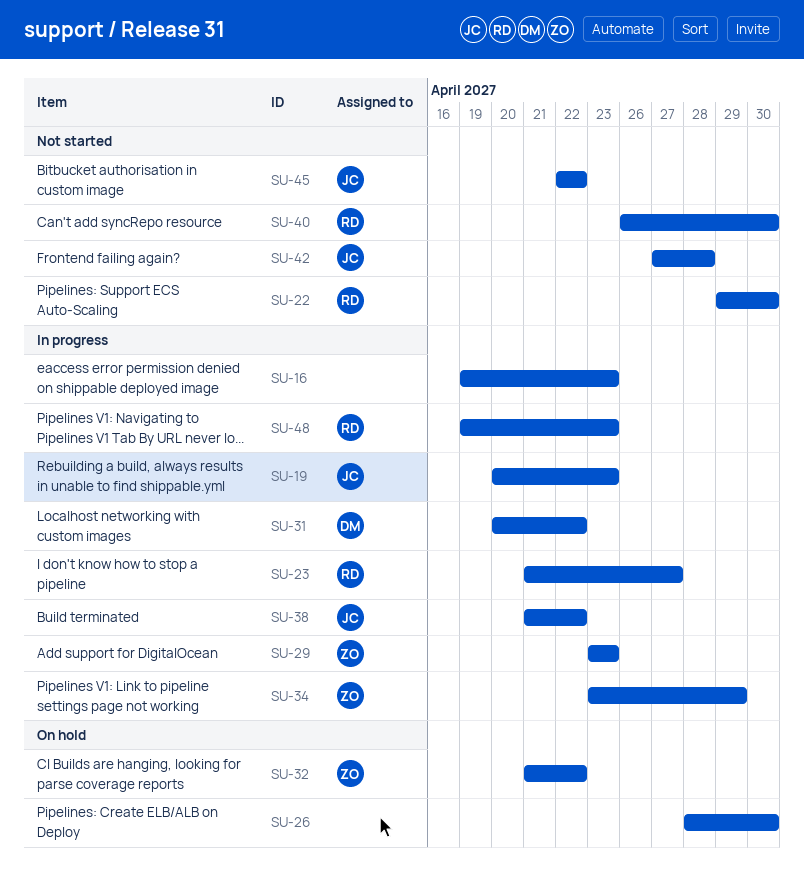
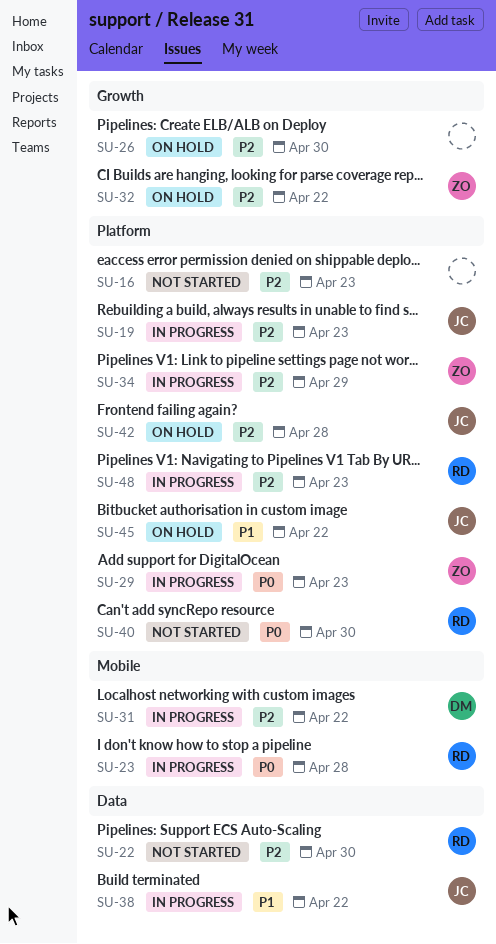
SU-16, status: In progress -> Not started
SU-23, due: Apr 27 -> Apr 28
SU-42, status: Not started -> On hold
SU-45, status: Not started -> On hold

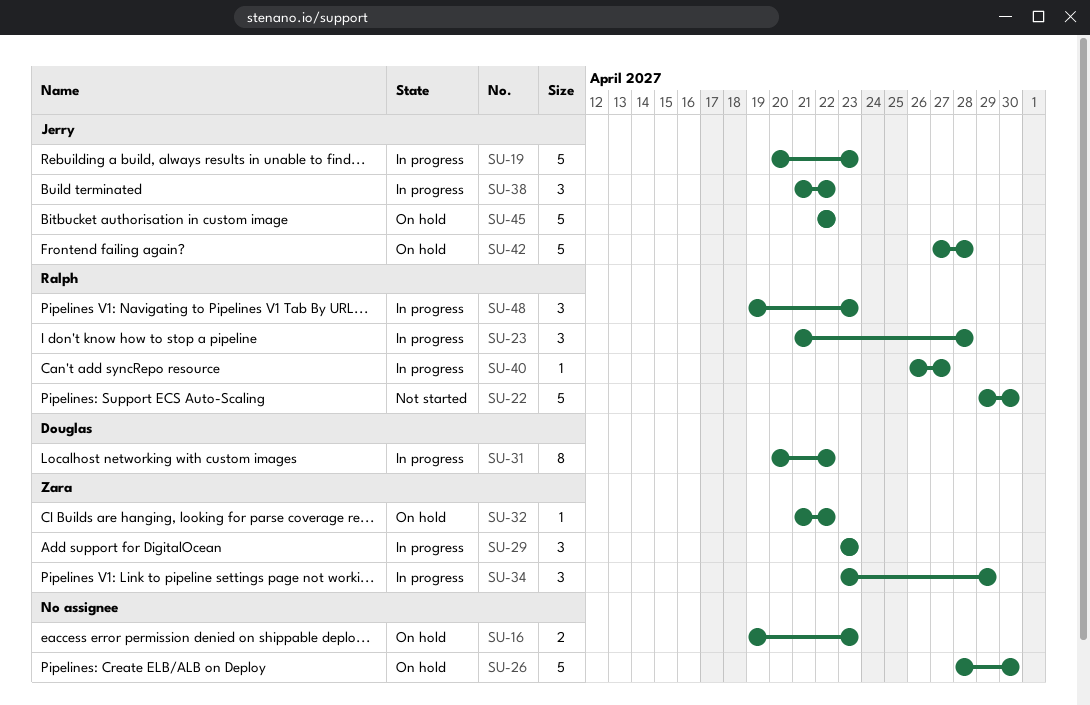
SU-16, status: Not started -> On hold
SU-40, status: Not started -> In progress
SU-40, due: Apr 30 -> Apr 27

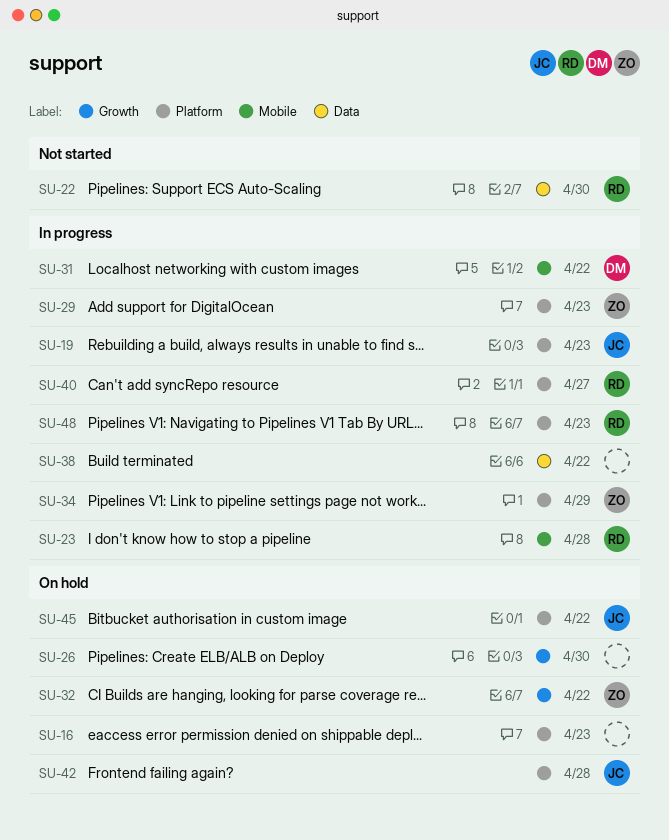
SU-38, owner: Jerry -> none

